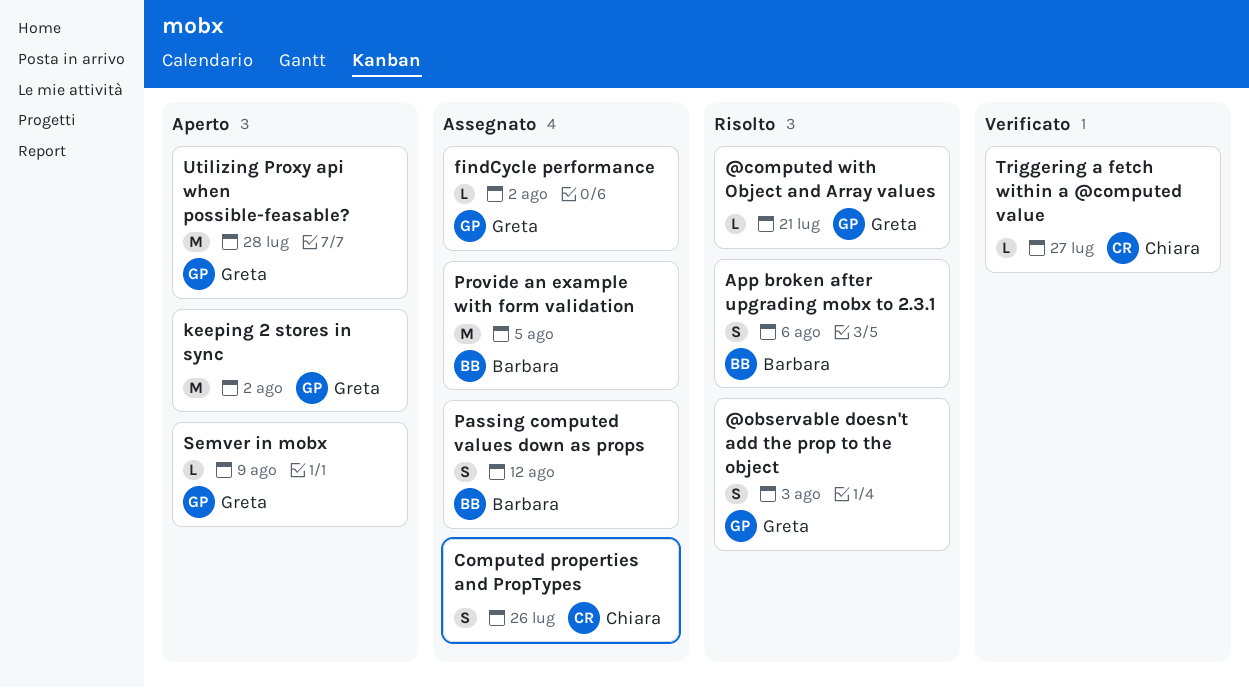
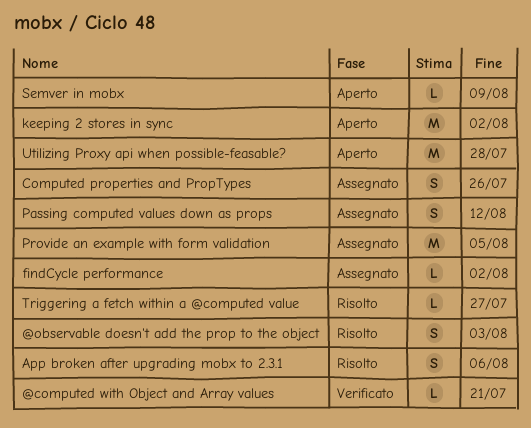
@computed with Object and Array values, status: Risolto -> Verificato
Triggering a fetch within a @computed value, status: Verificato -> Risolto

